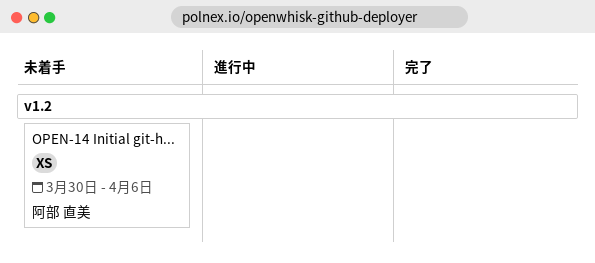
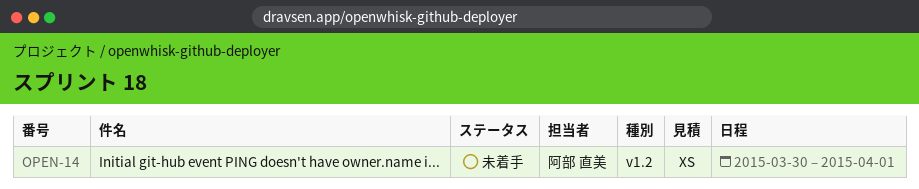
OPEN-14, due: Apr 6 -> Apr 1

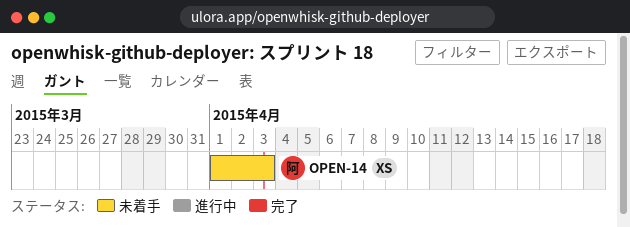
OPEN-14, start: Mar 30 -> Apr 1
OPEN-14, due: Apr 1 -> Apr 3

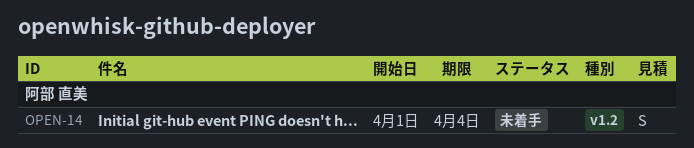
OPEN-14, estimate: XS -> S
OPEN-14, due: Apr 3 -> Apr 4

